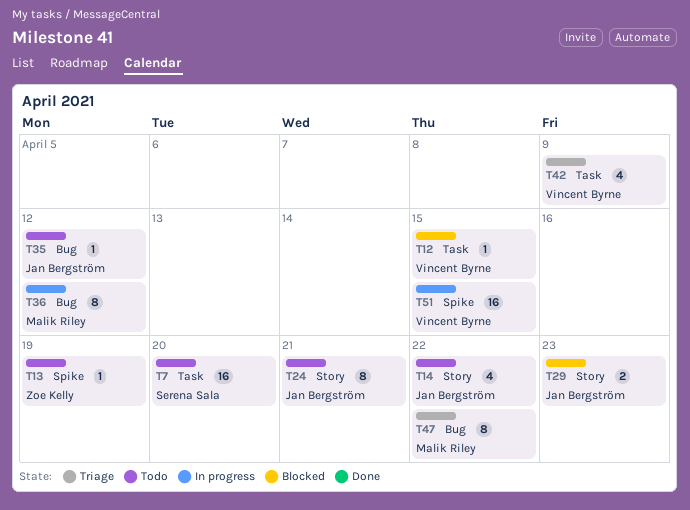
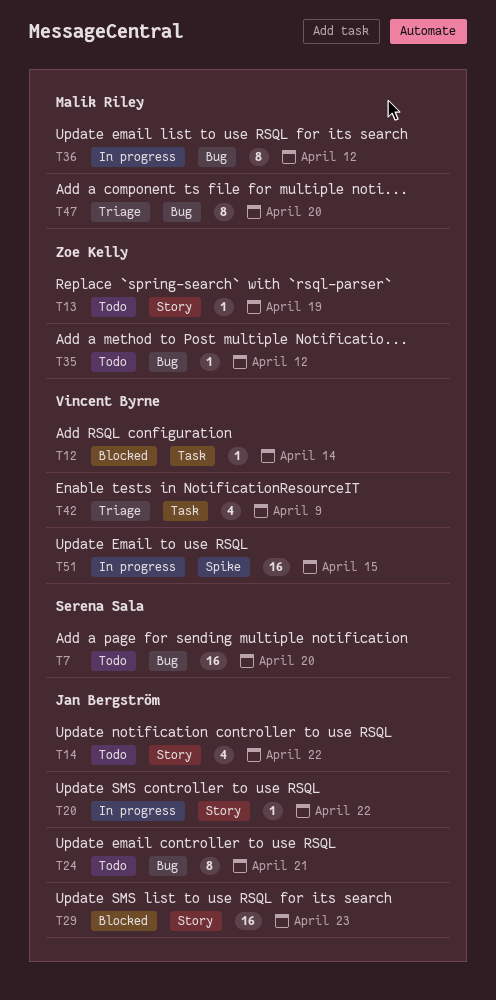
T7, label: Task -> Bug
T12, due: Apr 15 -> Apr 14
T13, label: Spike -> Story
T20: none -> present
T24, label: Story -> Bug
T29, estimate: 2 -> 16
T35, owner: Jan Bergström -> Zoe Kelly
T47, due: Apr 22 -> Apr 20

